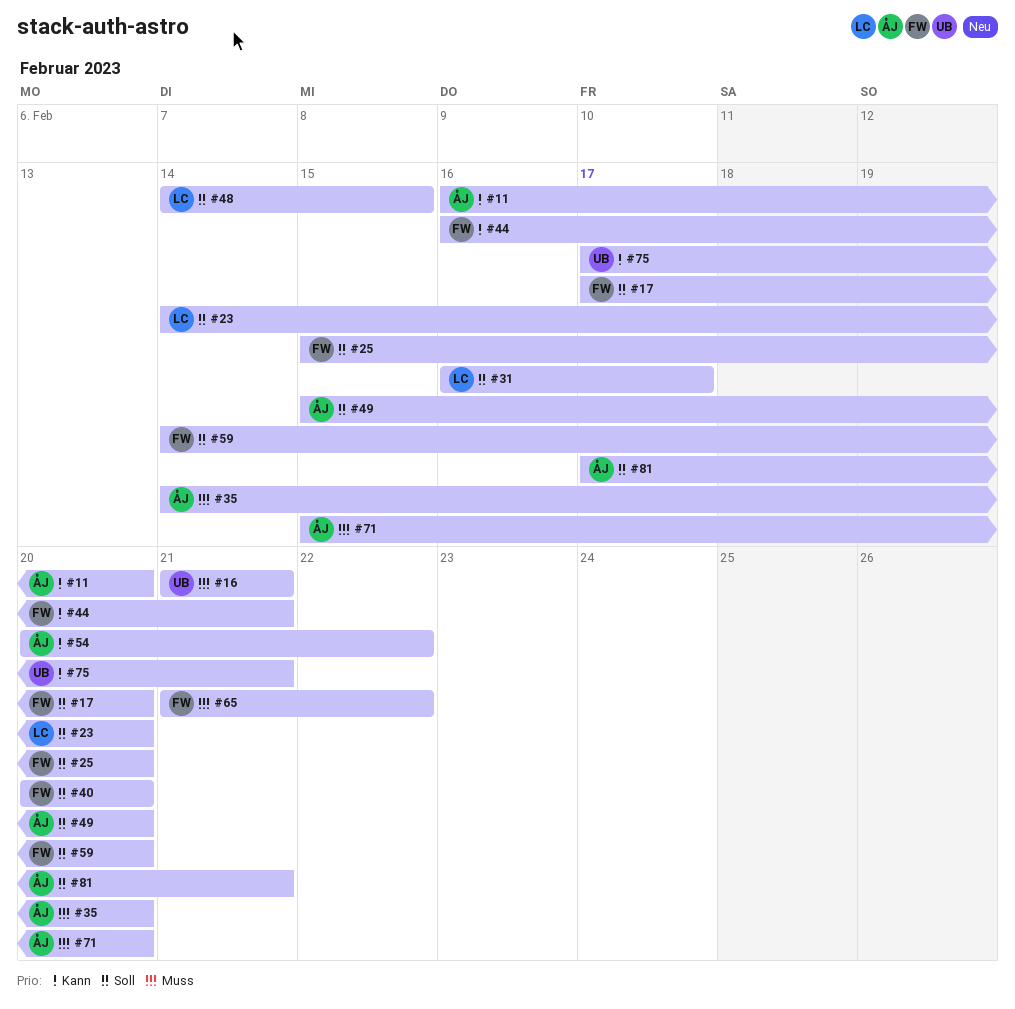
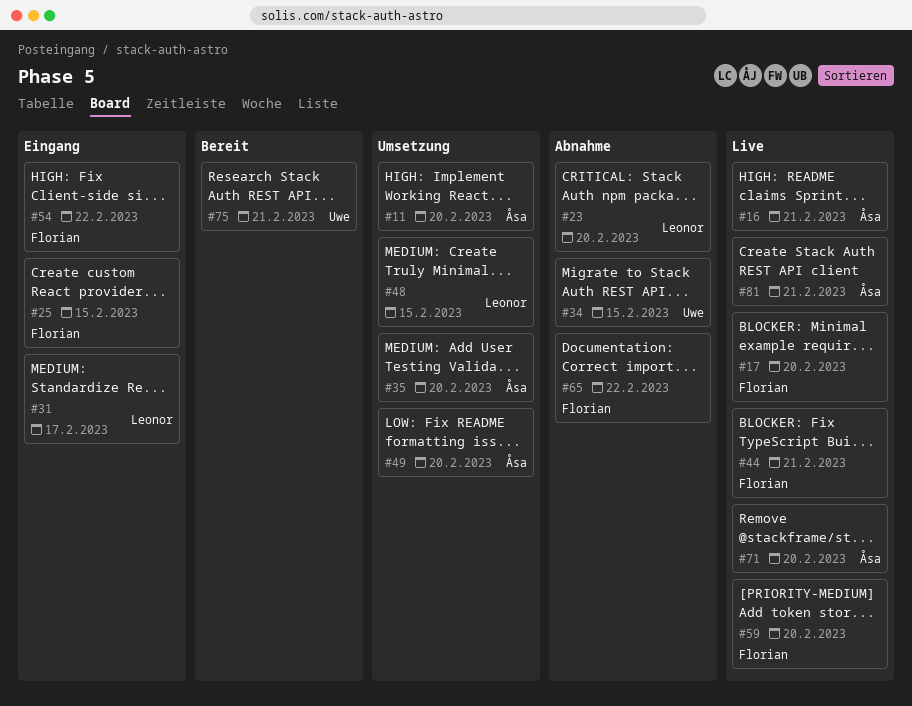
#16, owner: Uwe -> Åsa
#25, due: Feb 20 -> Feb 15
#34: none -> present
#40: present -> none
#54, owner: Åsa -> Florian

